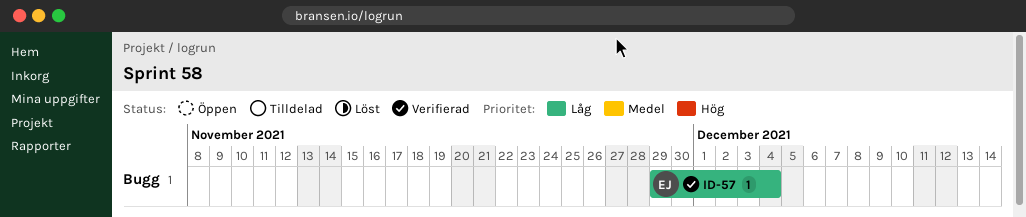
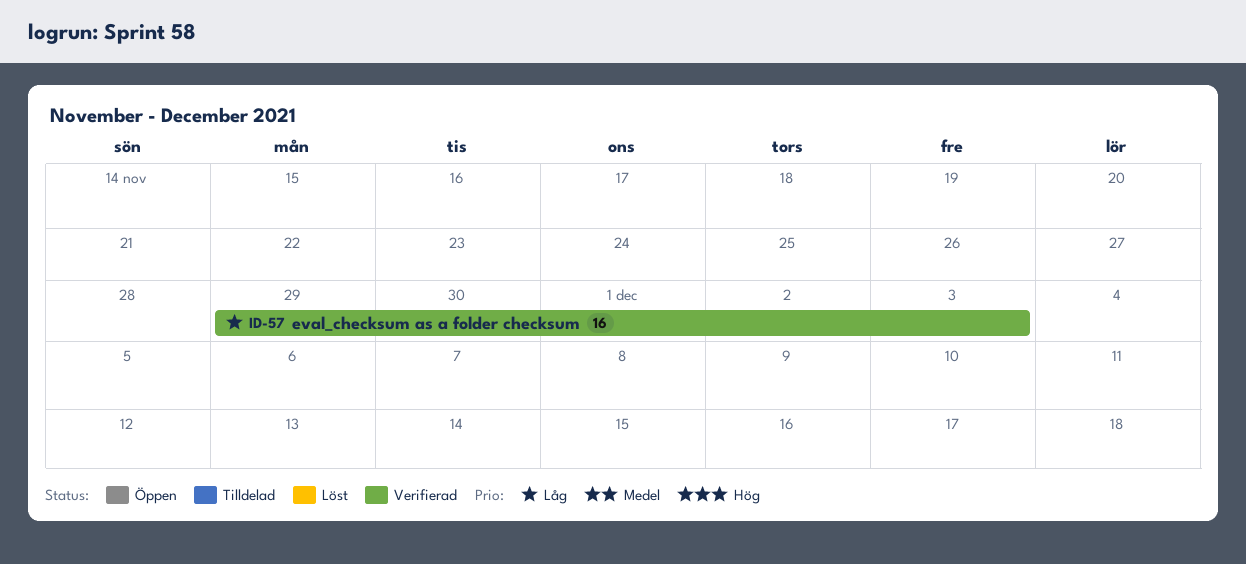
ID-57, estimate: 1 -> 16
ID-57, due: Dec 4 -> Dec 3

